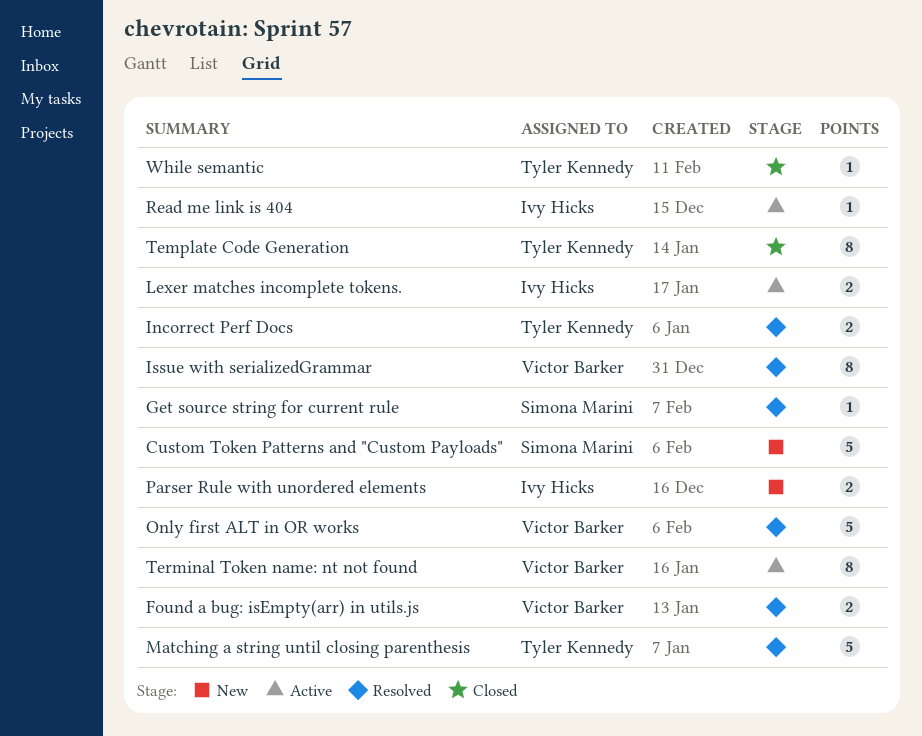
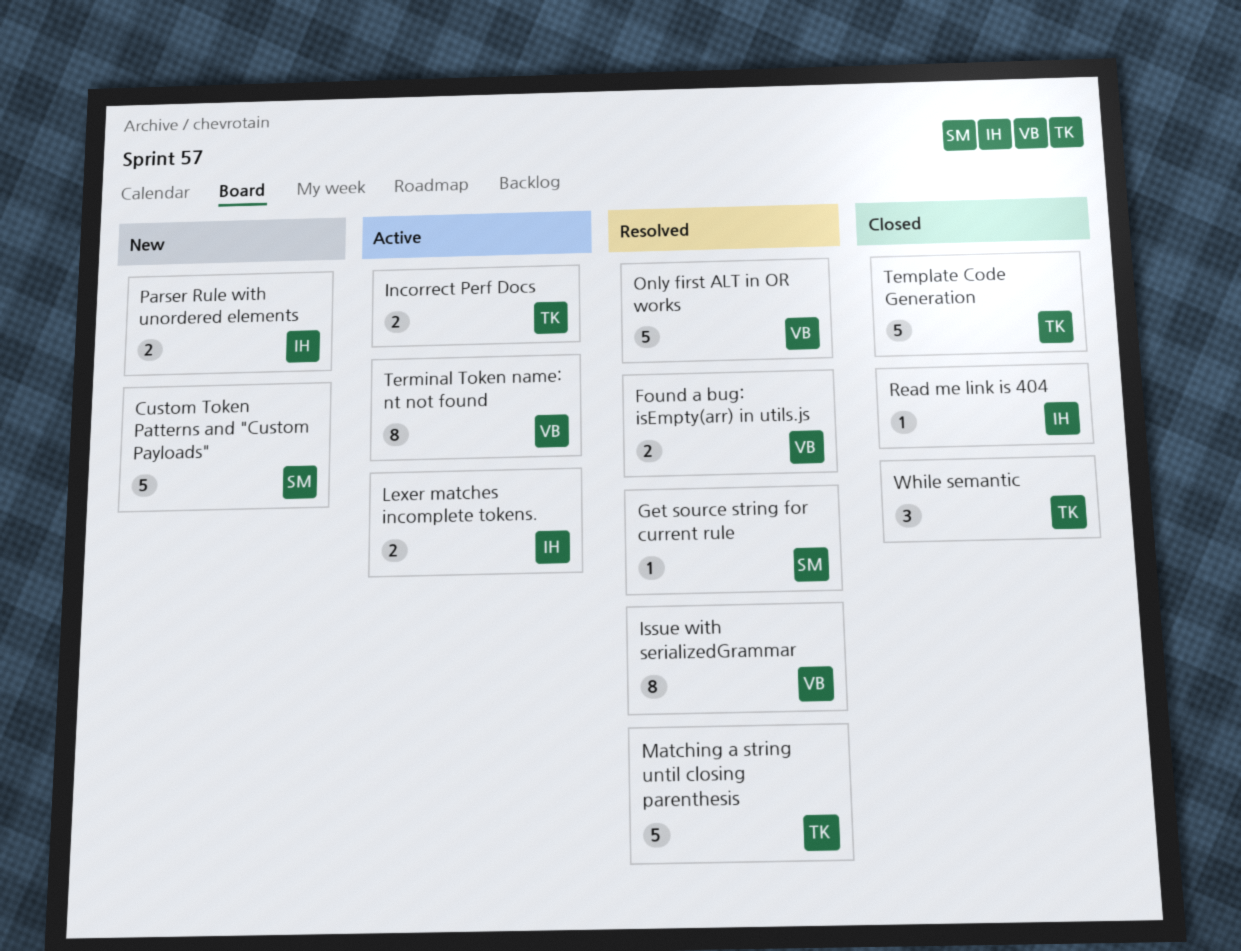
Incorrect Perf Docs, status: Resolved -> Active
Read me link is 404, status: Active -> Closed
Template Code Generation, estimate: 8 -> 5
While semantic, estimate: 1 -> 3

